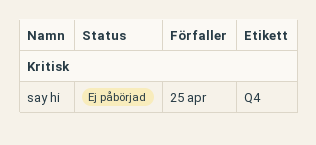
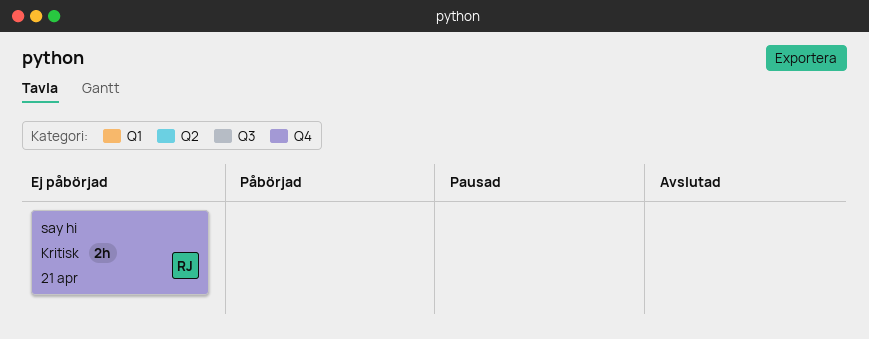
say hi, due: Apr 25 -> Apr 21

